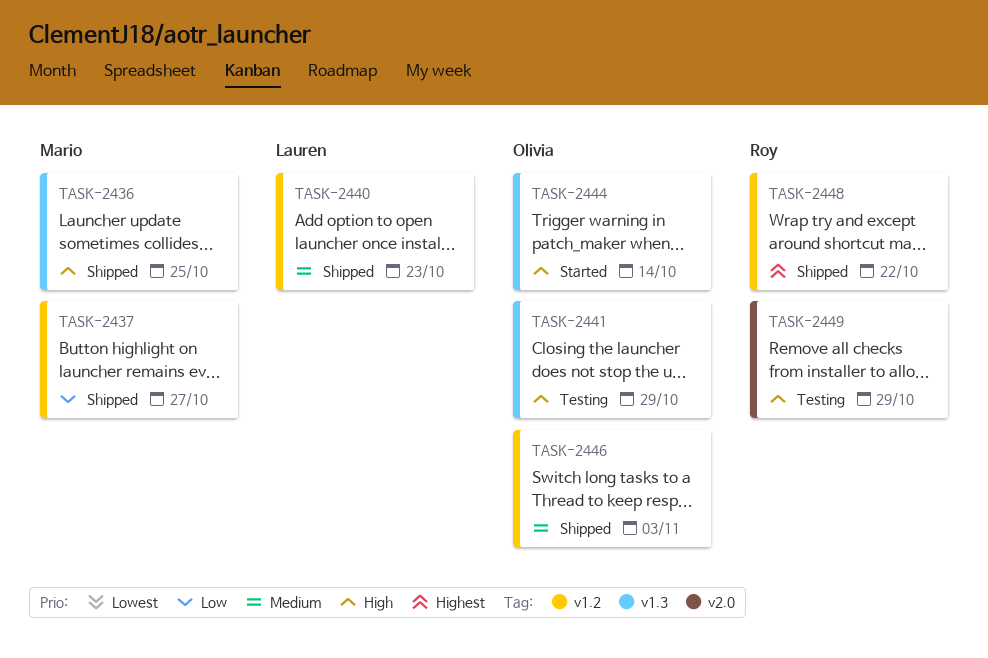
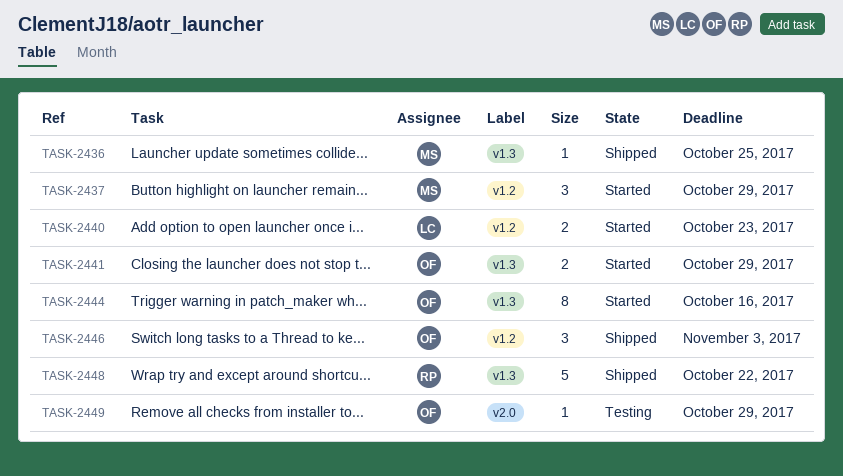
TASK-2437, status: Shipped -> Started
TASK-2437, due: Oct 27 -> Oct 29
TASK-2440, status: Shipped -> Started
TASK-2441, status: Testing -> Started
TASK-2444, due: Oct 14 -> Oct 16
TASK-2448, label: v1.2 -> v1.3
TASK-2449, owner: Roy -> Olivia

